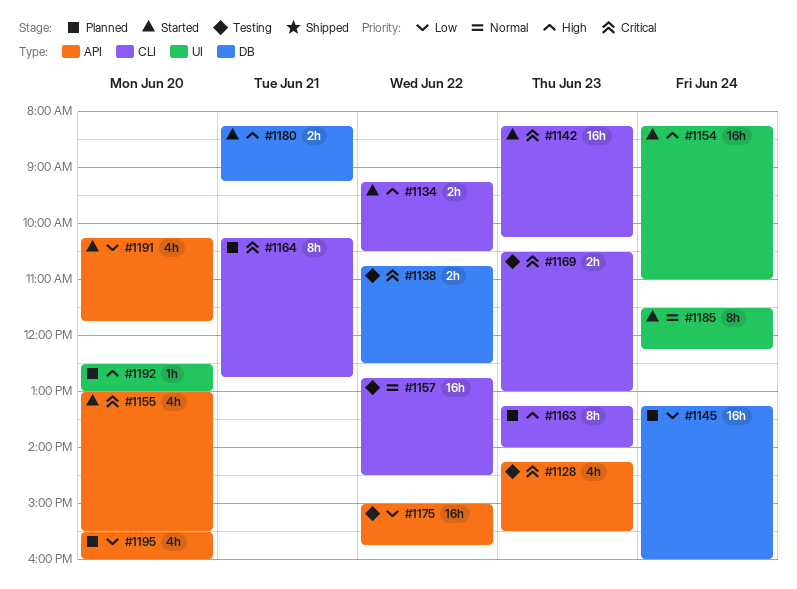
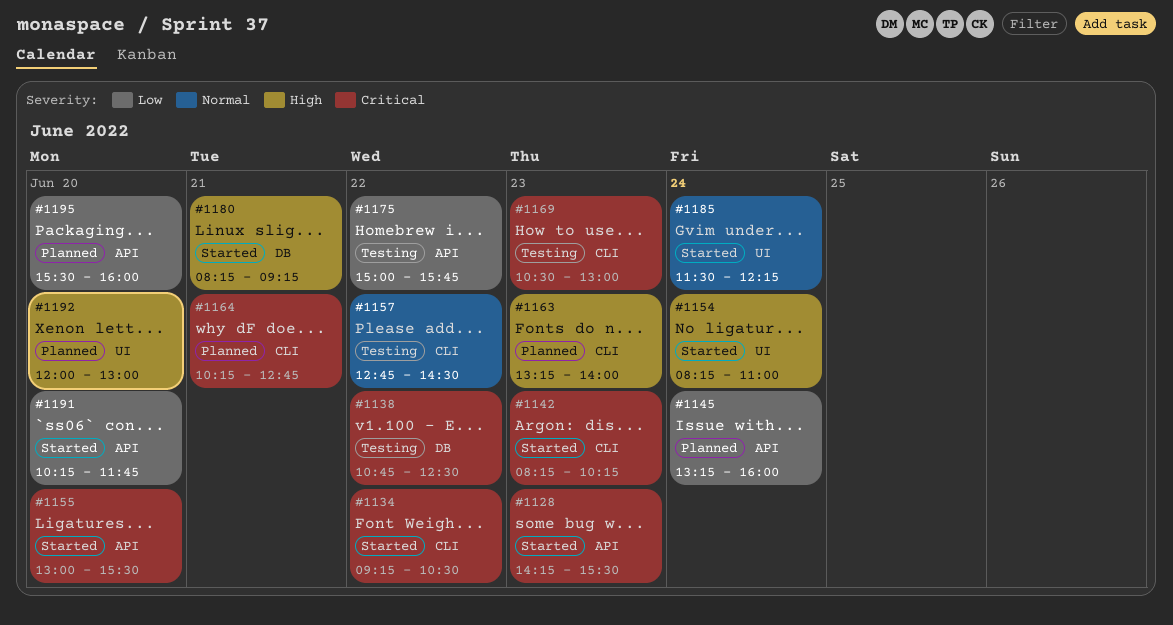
#1128, status: Testing -> Started
#1134, priority: High -> Critical
#1145, label: DB -> API
#1192, begins: 12:30 -> 12:00

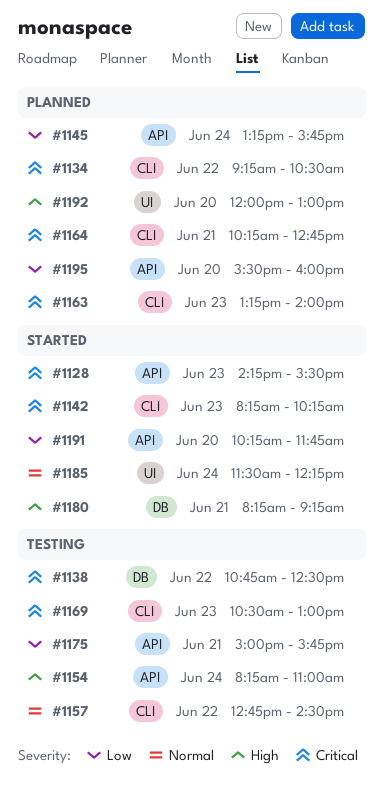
#1134, status: Started -> Planned
#1145, ends: 16:00 -> 15:45
#1154, status: Started -> Testing
#1154, label: UI -> API
#1155: present -> none
#1163, priority: High -> Critical
#1175, day: Jun 22 -> Jun 21

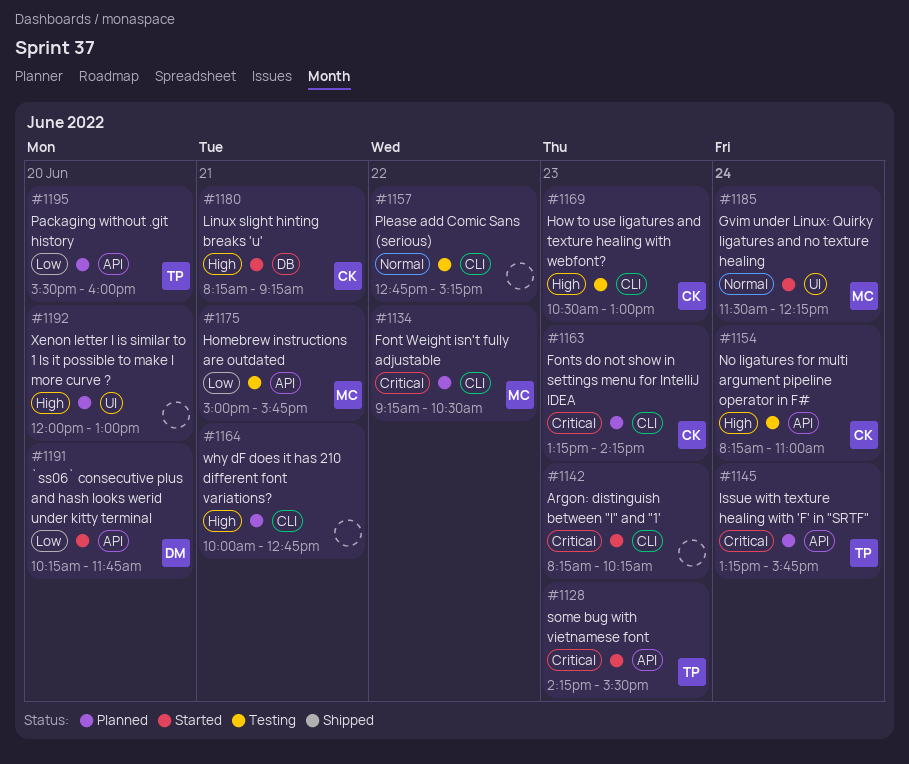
#1138: present -> none
#1145, priority: Low -> Critical
#1157, ends: 14:30 -> 15:15
#1163, ends: 14:00 -> 14:15
#1164, priority: Critical -> High
#1164, begins: 10:15 -> 10:00
#1169, priority: Critical -> High

